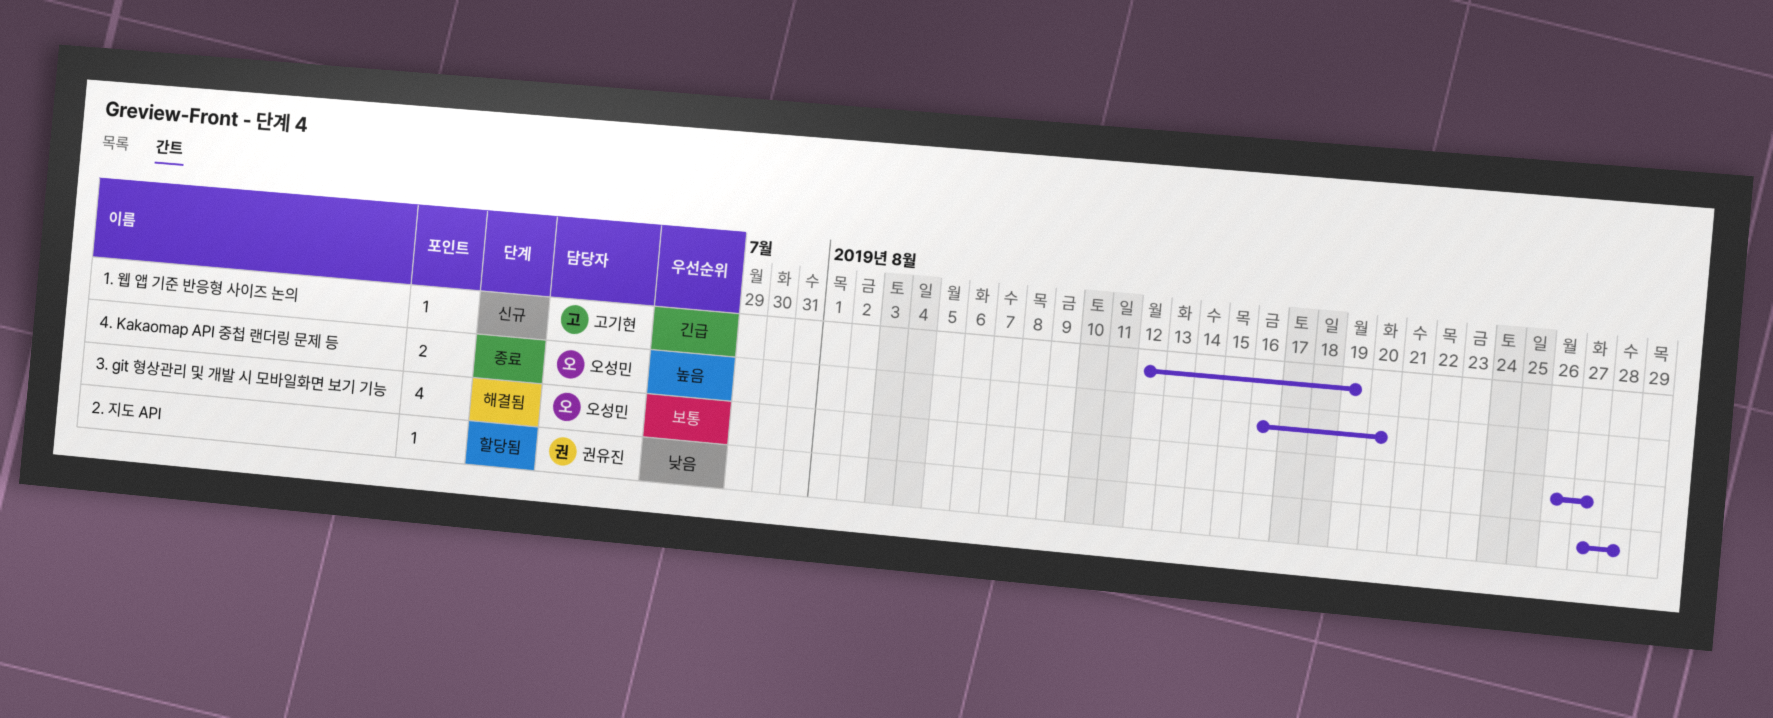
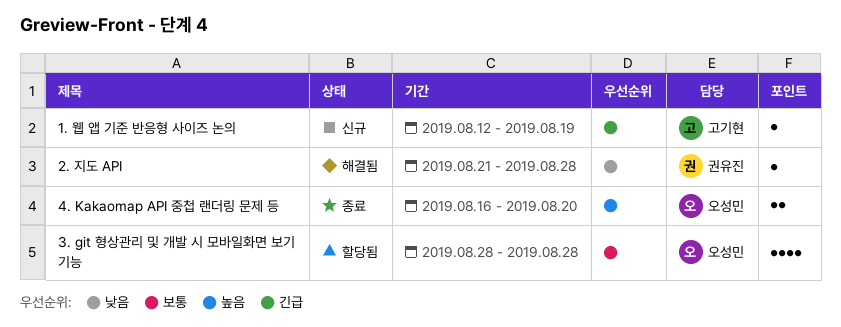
2. 지도 API, status: 할당됨 -> 해결됨
2. 지도 API, start: Aug 27 -> Aug 21
3. git 형상관리 및 개발 시 모바일화면 보기 기능, status: 해결됨 -> 할당됨
3. git 형상관리 및 개발 시 모바일화면 보기 기능, start: Aug 26 -> Aug 28
3. git 형상관리 및 개발 시 모바일화면 보기 기능, due: Aug 27 -> Aug 28

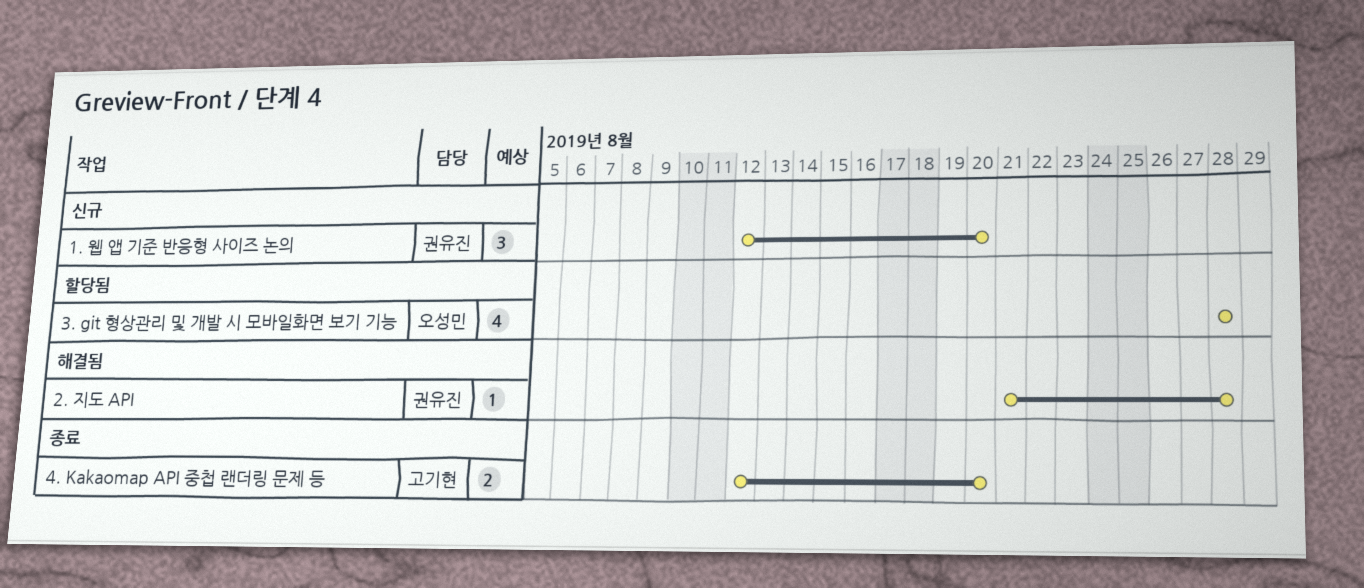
1. 웹 앱 기준 반응형 사이즈 논의, owner: 고기현 -> 권유진
1. 웹 앱 기준 반응형 사이즈 논의, estimate: 1 -> 3
1. 웹 앱 기준 반응형 사이즈 논의, due: Aug 19 -> Aug 20
4. Kakaomap API 중첩 랜더링 문제 등, owner: 오성민 -> 고기현
4. Kakaomap API 중첩 랜더링 문제 등, start: Aug 16 -> Aug 12

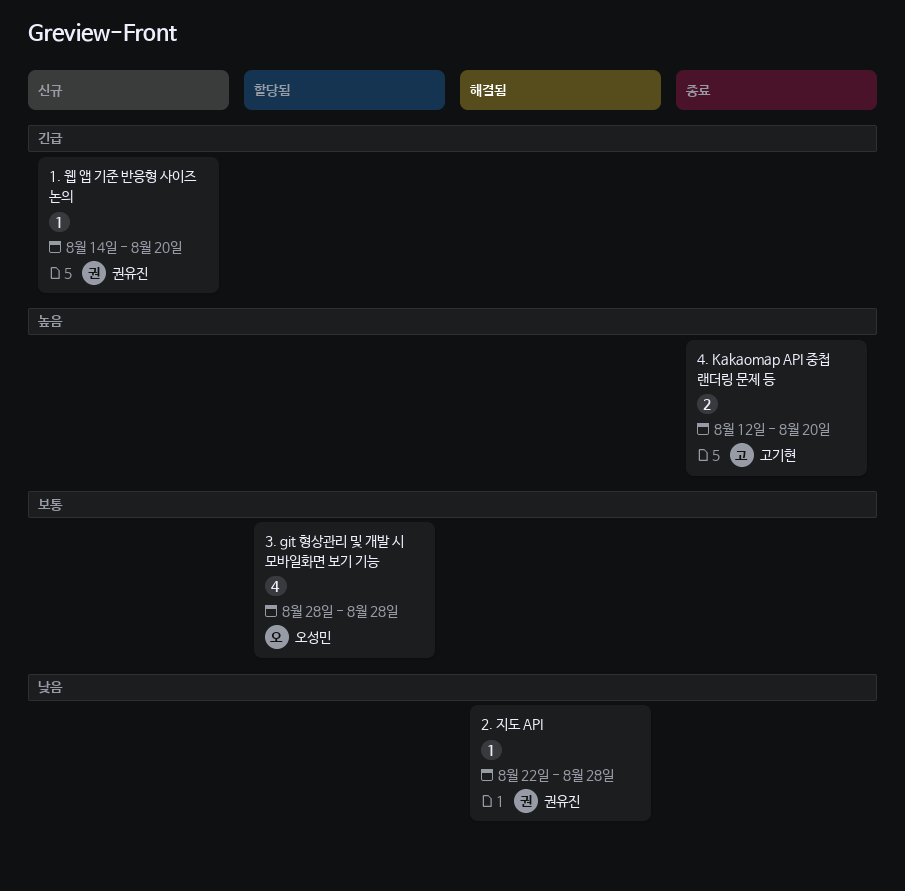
1. 웹 앱 기준 반응형 사이즈 논의, estimate: 3 -> 1
1. 웹 앱 기준 반응형 사이즈 논의, start: Aug 12 -> Aug 14
2. 지도 API, start: Aug 21 -> Aug 22

